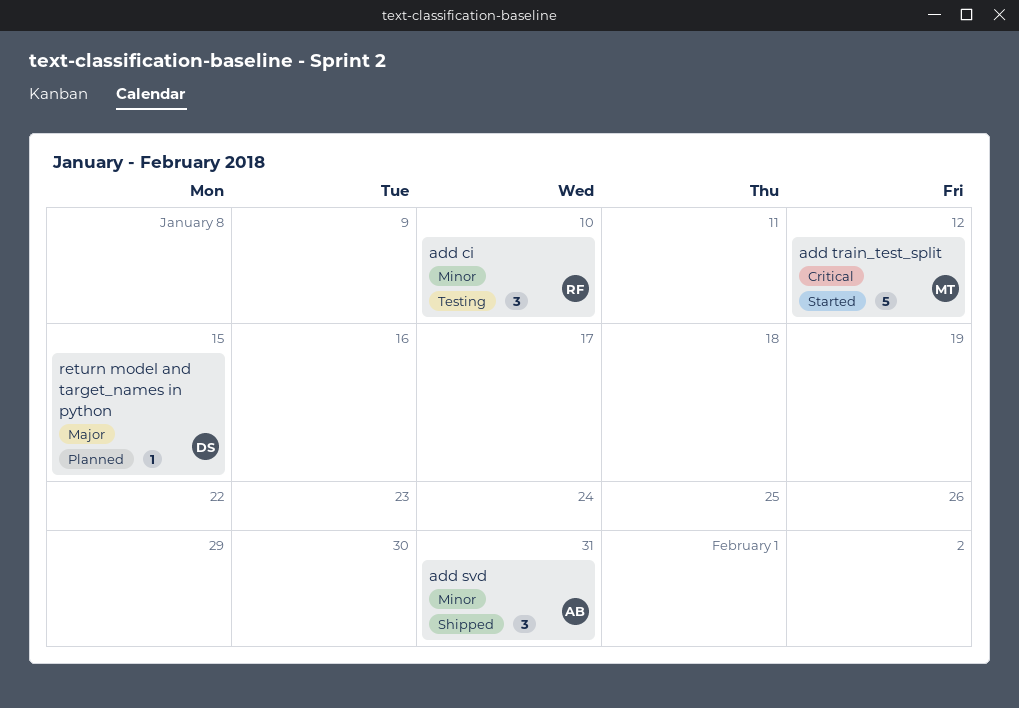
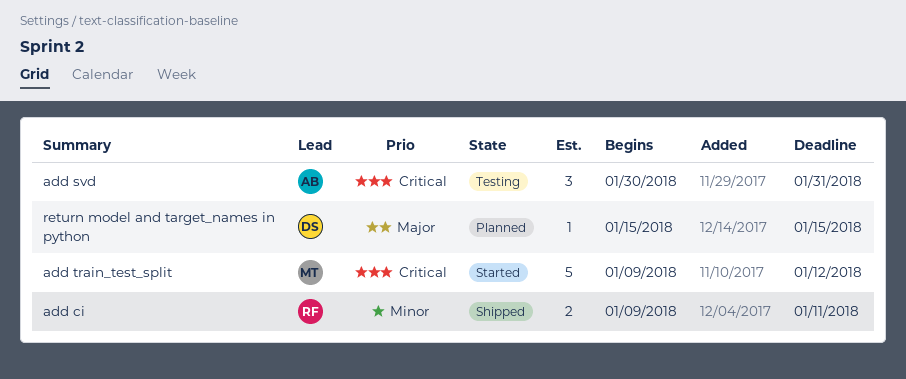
add ci, status: Testing -> Shipped
add ci, estimate: 3 -> 2
add ci, due: Jan 10 -> Jan 11
add svd, status: Shipped -> Testing
add svd, priority: Minor -> Critical

